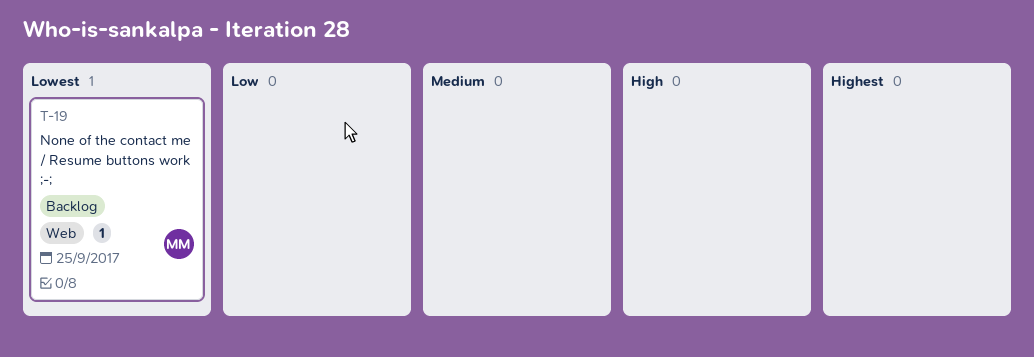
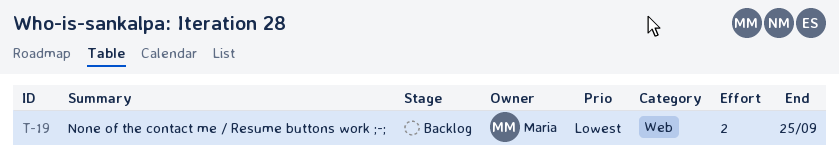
T-19, estimate: 1 -> 2

